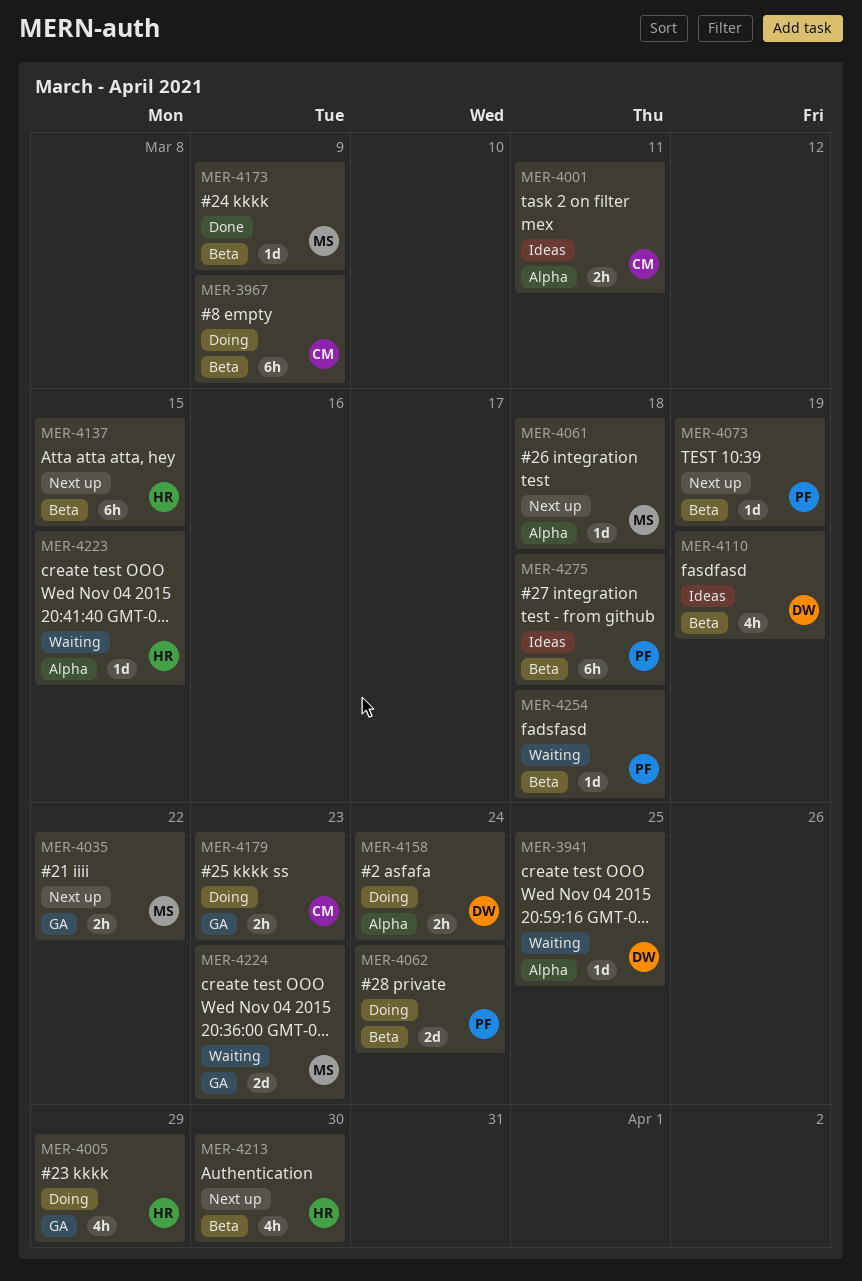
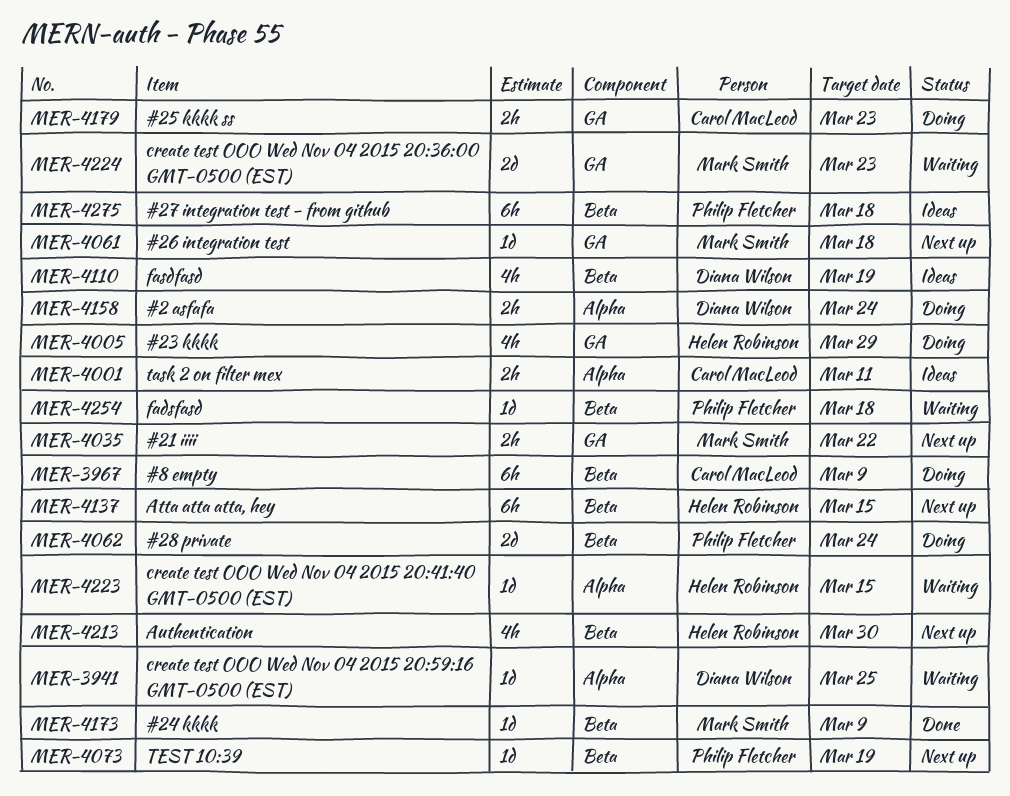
MER-4061, label: Alpha -> GA

